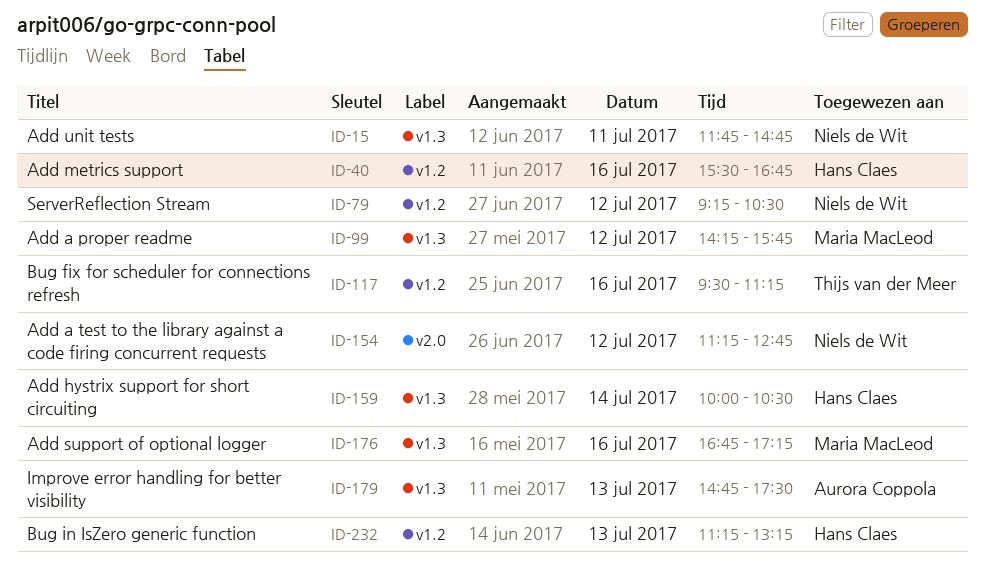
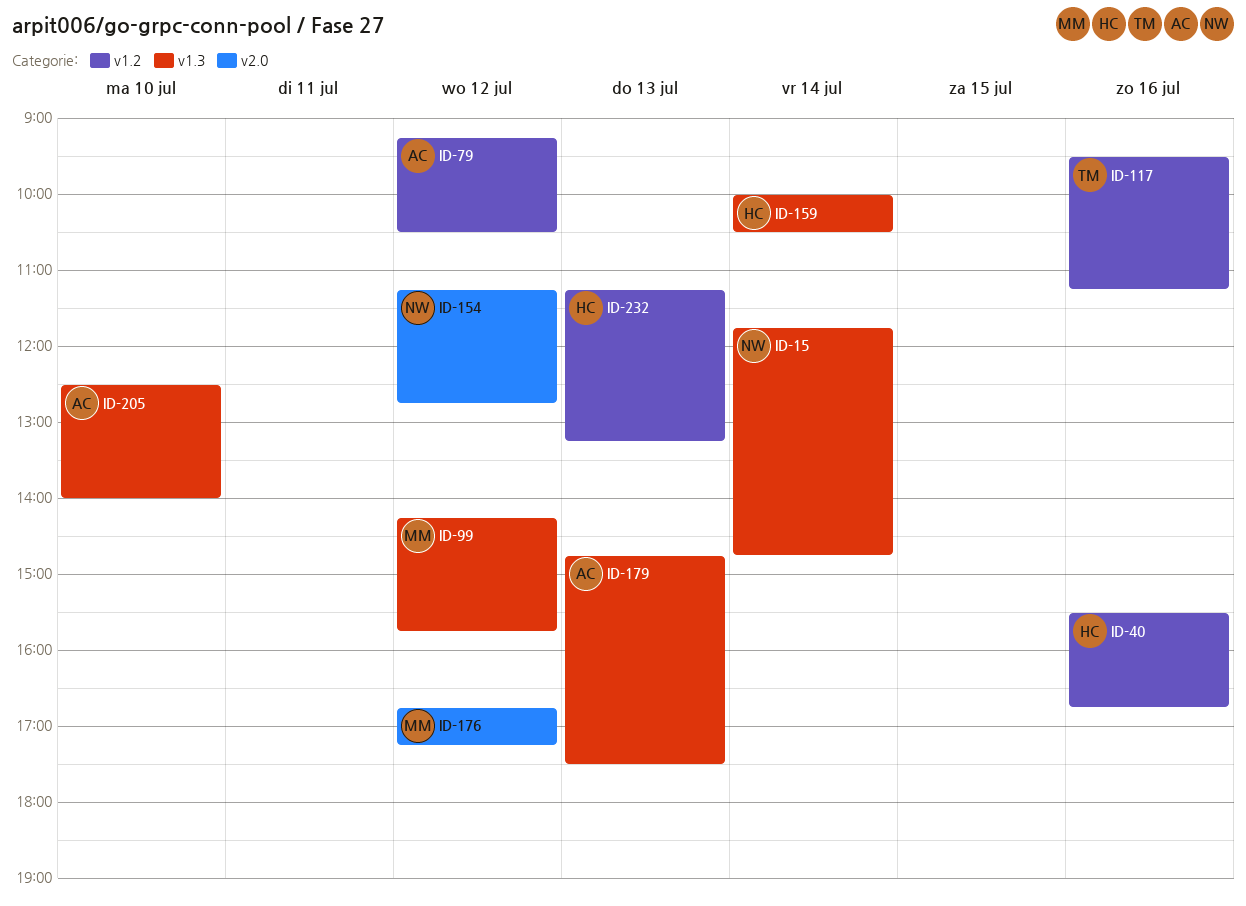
ID-15, day: Jul 11 -> Jul 14
ID-79, owner: Niels de Wit -> Aurora Coppola
ID-176, label: v1.3 -> v2.0
ID-176, day: Jul 16 -> Jul 12
ID-205: none -> present

